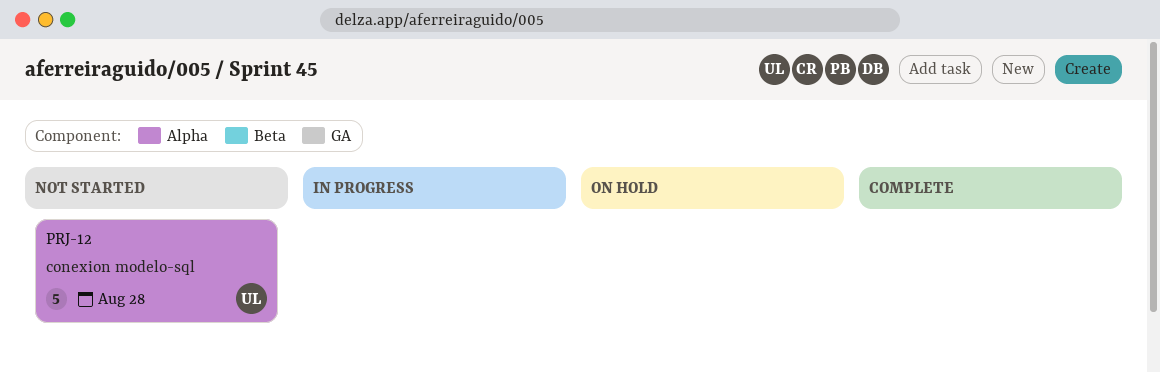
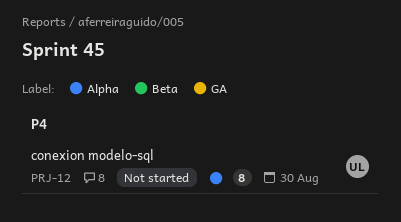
PRJ-12, estimate: 5 -> 8
PRJ-12, due: Aug 28 -> Aug 30

